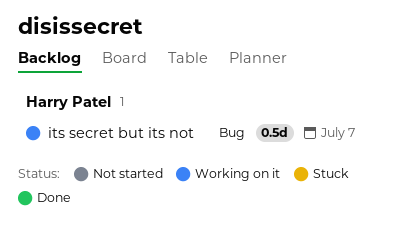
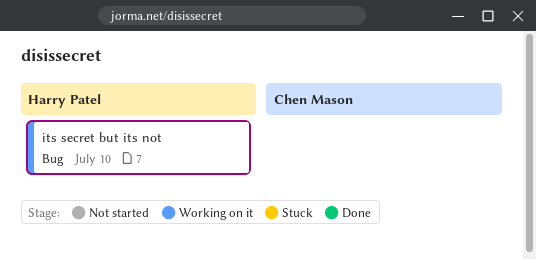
its secret but its not, due: Jul 7 -> Jul 10

